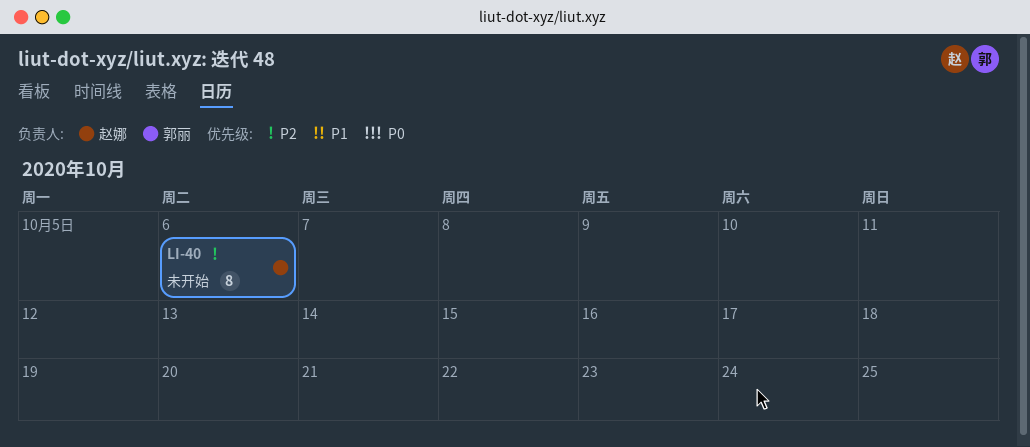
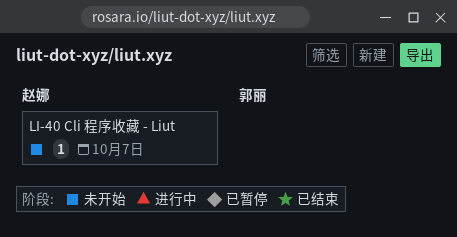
LI-40, estimate: 8 -> 1
LI-40, due: Oct 6 -> Oct 7

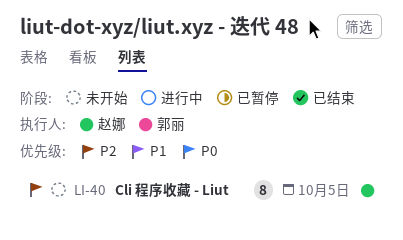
LI-40, estimate: 1 -> 8
LI-40, due: Oct 7 -> Oct 5

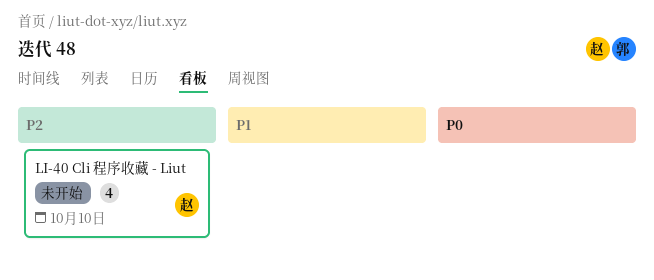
LI-40, estimate: 8 -> 4
LI-40, due: Oct 5 -> Oct 10

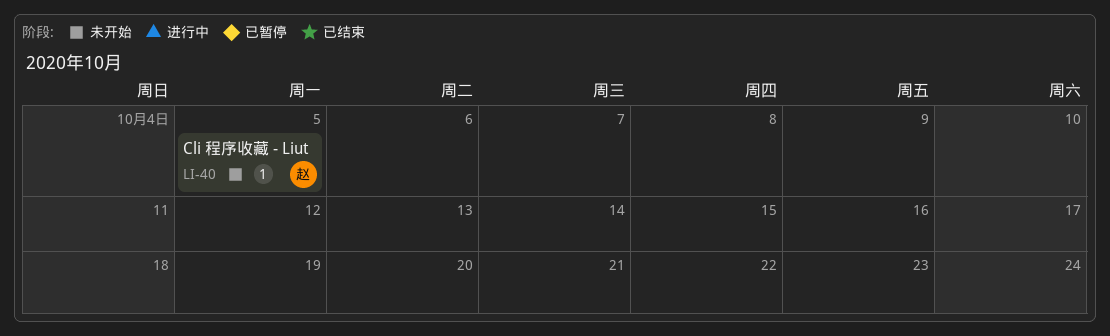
LI-40, estimate: 4 -> 1
LI-40, due: Oct 10 -> Oct 5

